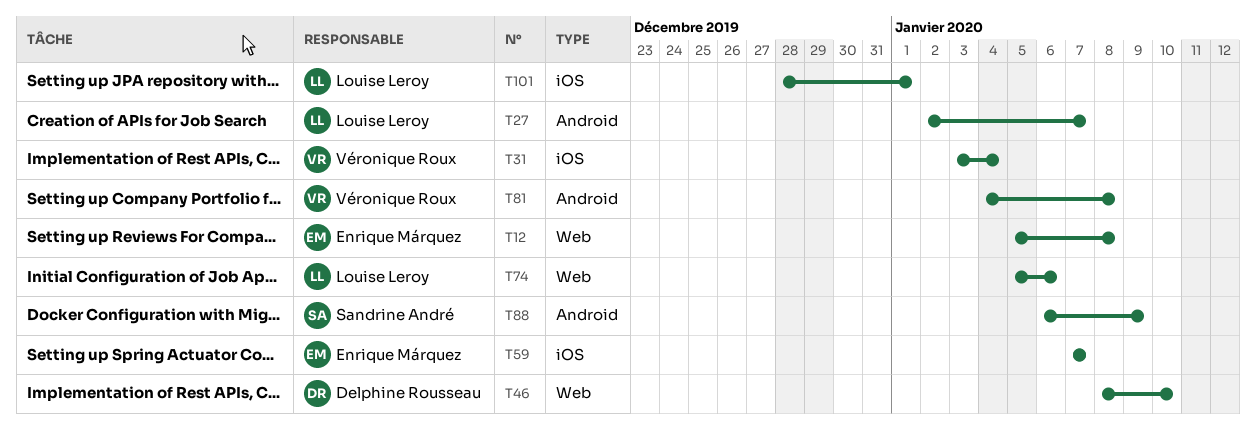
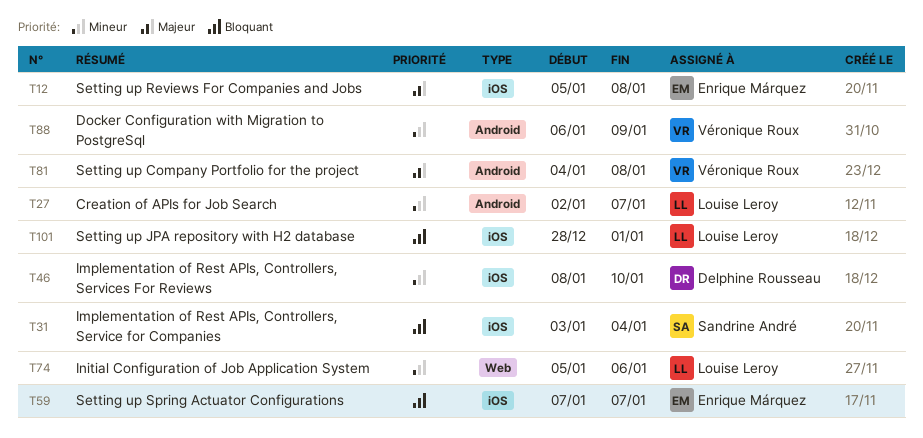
T12, label: Web -> iOS
T31, owner: Véronique Roux -> Sandrine André
T46, label: Web -> iOS
T88, owner: Sandrine André -> Véronique Roux

